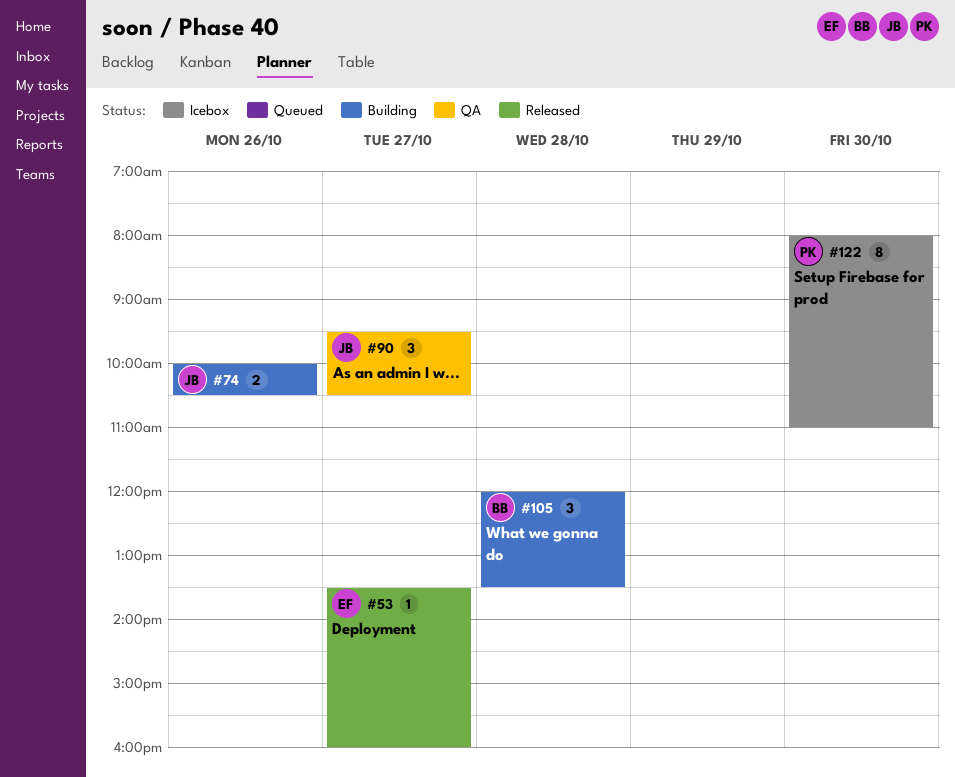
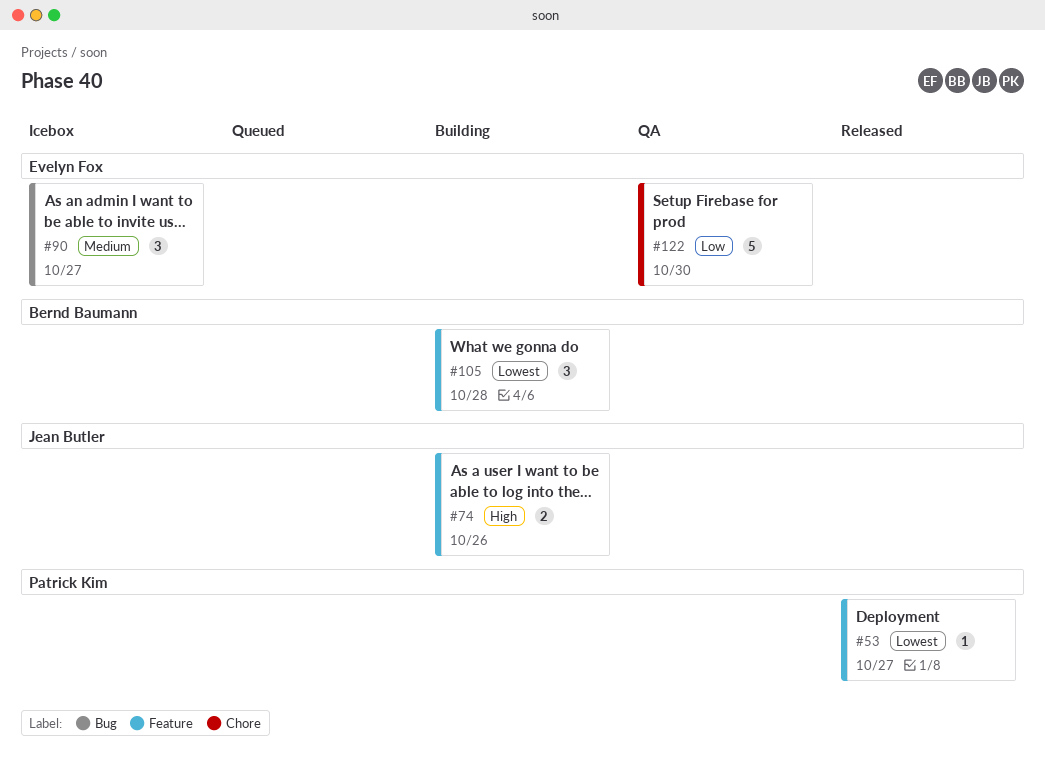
#53, owner: Evelyn Fox -> Patrick Kim
#90, status: QA -> Icebox
#90, owner: Jean Butler -> Evelyn Fox
#122, status: Icebox -> QA
#122, owner: Patrick Kim -> Evelyn Fox
#122, estimate: 8 -> 5

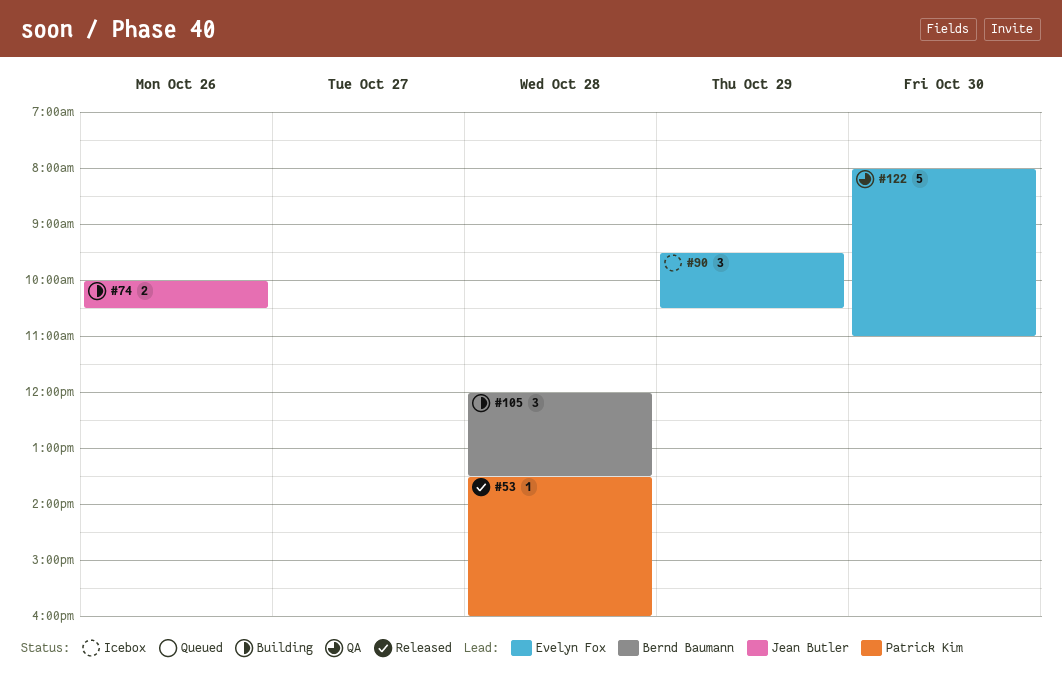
#53, day: Oct 27 -> Oct 28
#90, day: Oct 27 -> Oct 29

